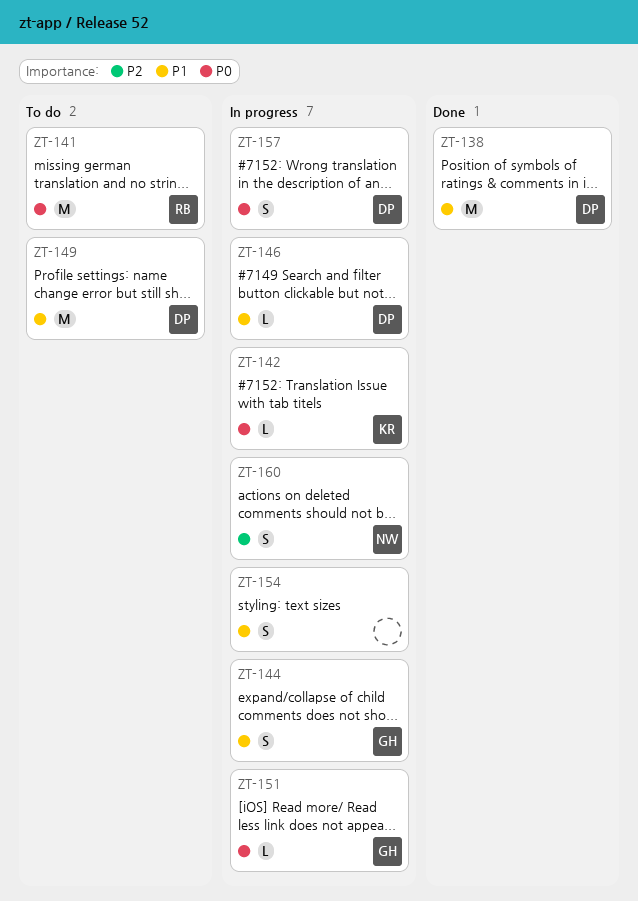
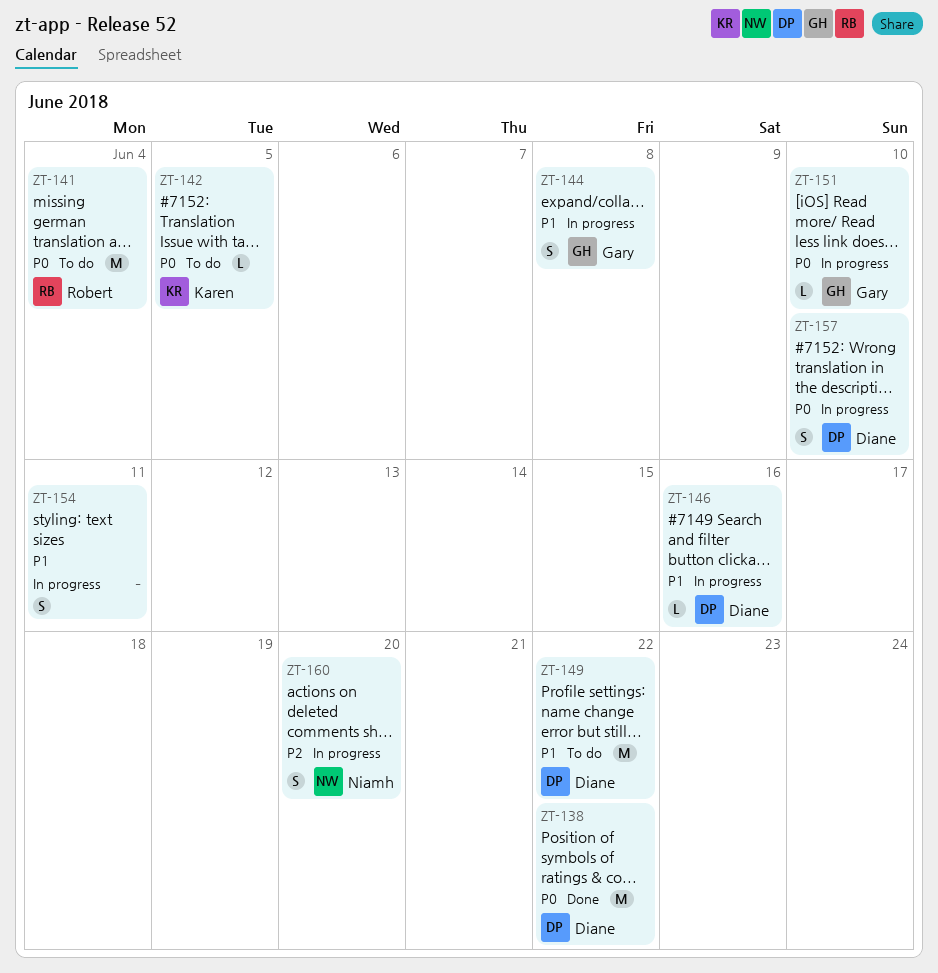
ZT-138, priority: P1 -> P0
ZT-142, status: In progress -> To do

